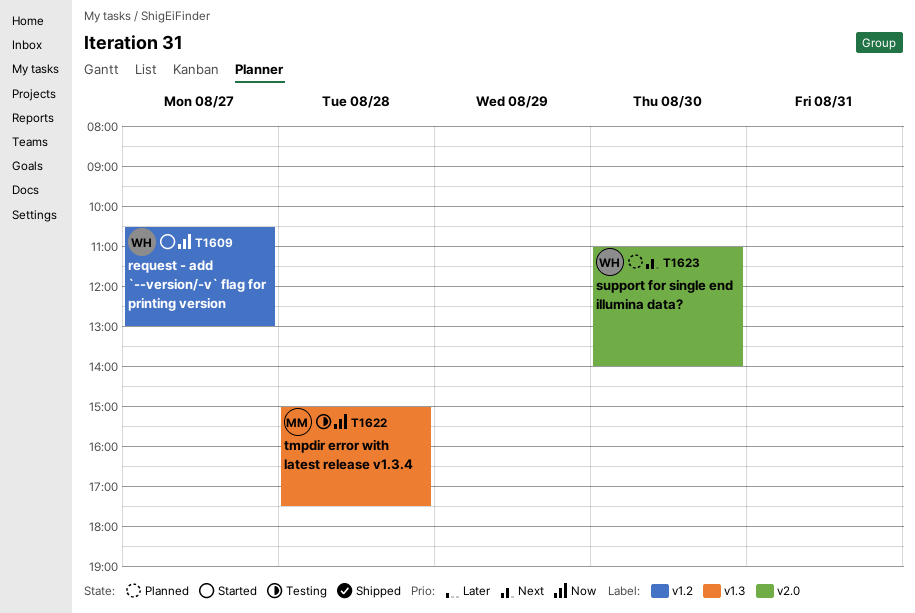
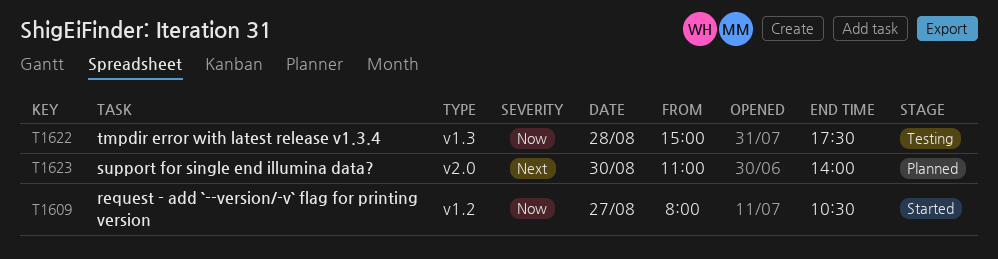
T1609, begins: 10:30 -> 08:00
T1609, ends: 13:00 -> 10:30

